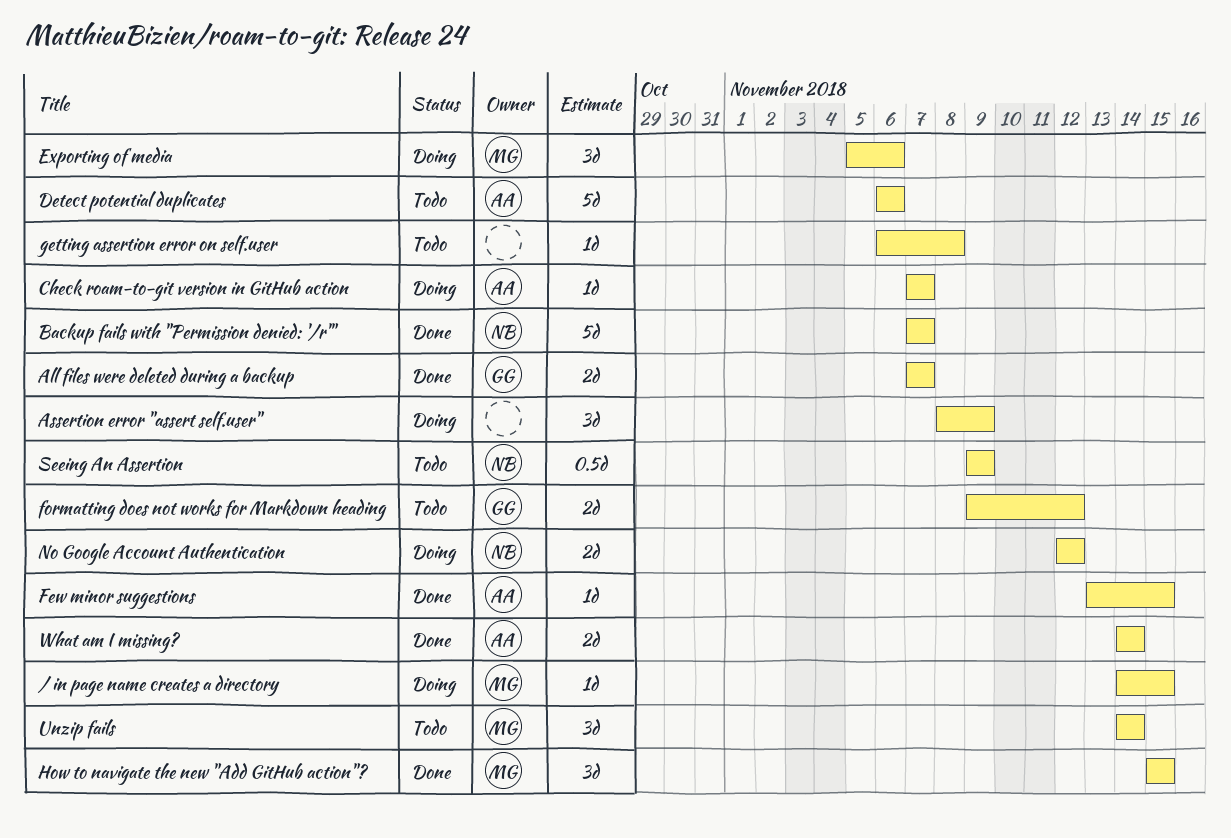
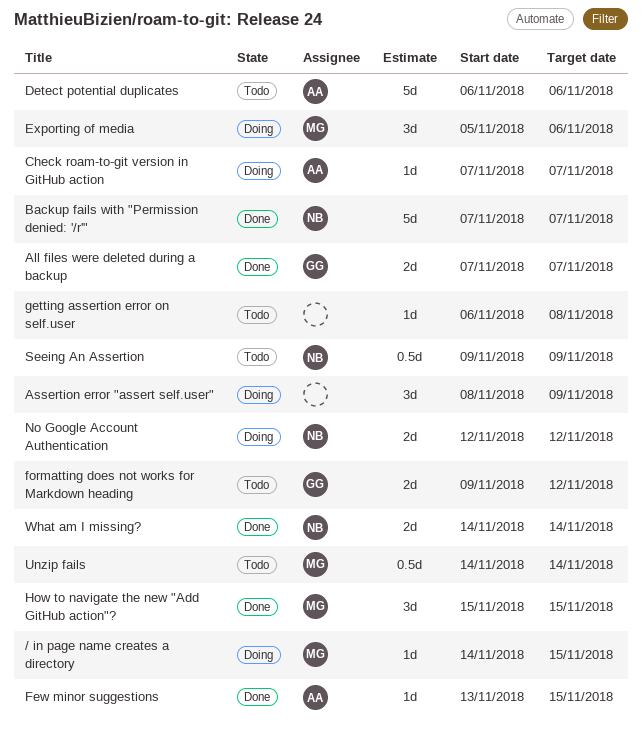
Unzip fails, estimate: 3d -> 0.5d
What am I missing?, owner: AA -> NB

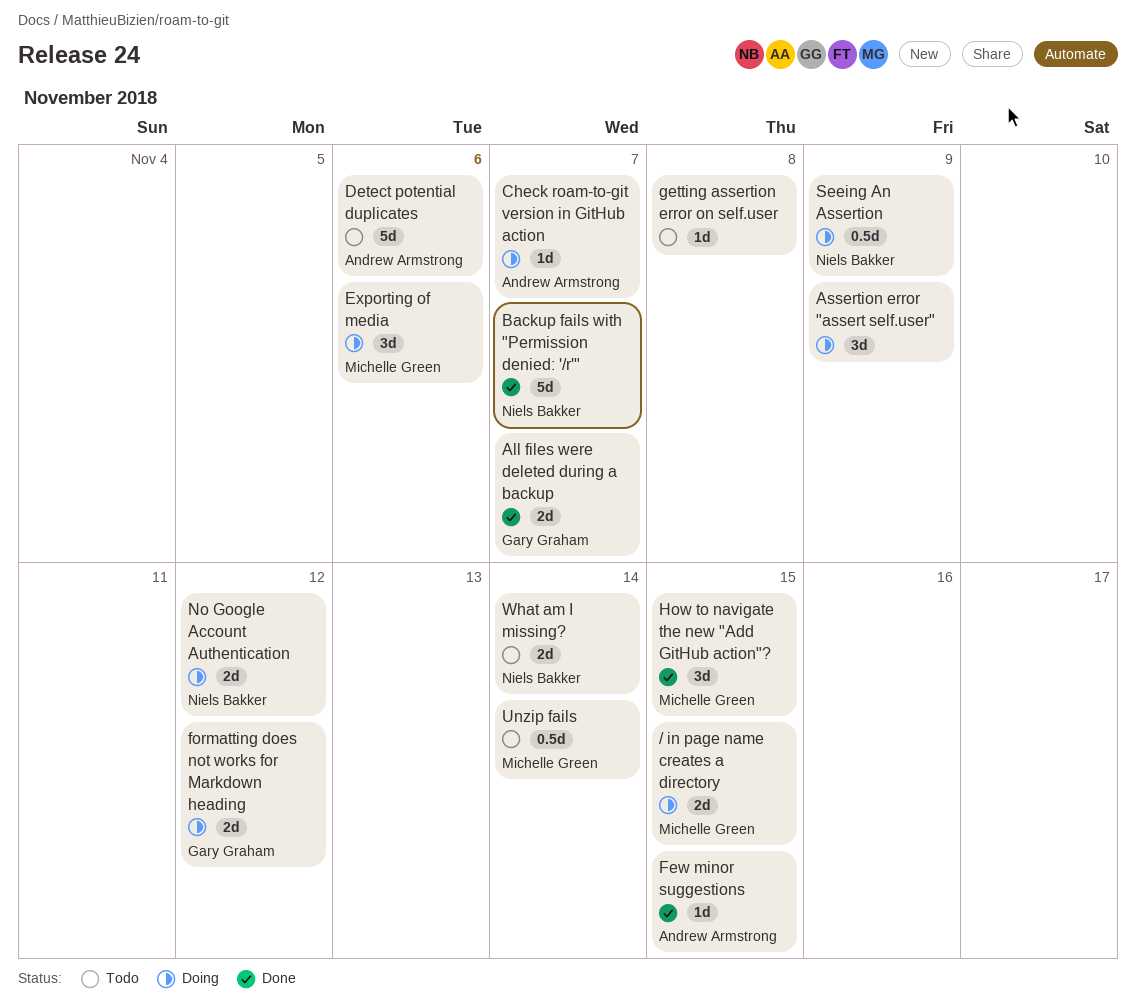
/ in page name creates a directory, estimate: 1d -> 2d
formatting does not works for Markdown heading, status: Todo -> Doing
Seeing An Assertion, status: Todo -> Doing
What am I missing?, status: Done -> Todo

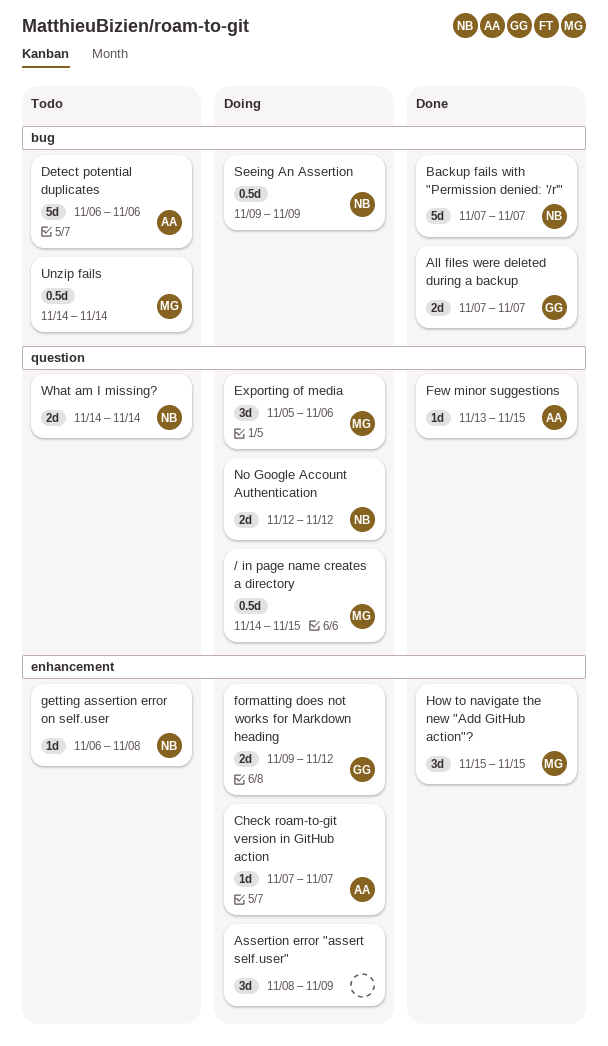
/ in page name creates a directory, estimate: 2d -> 0.5d
getting assertion error on self.user, owner: none -> Niels Bakker

